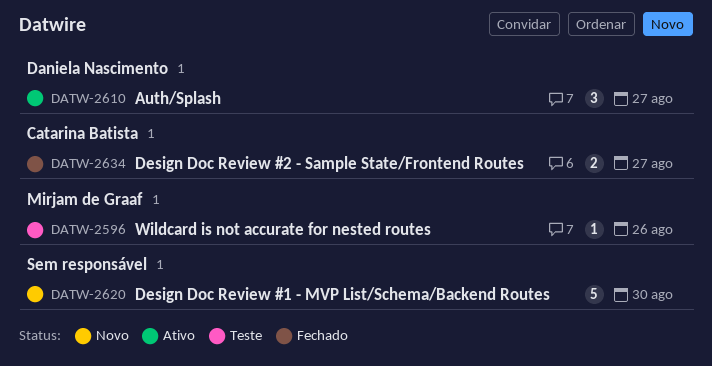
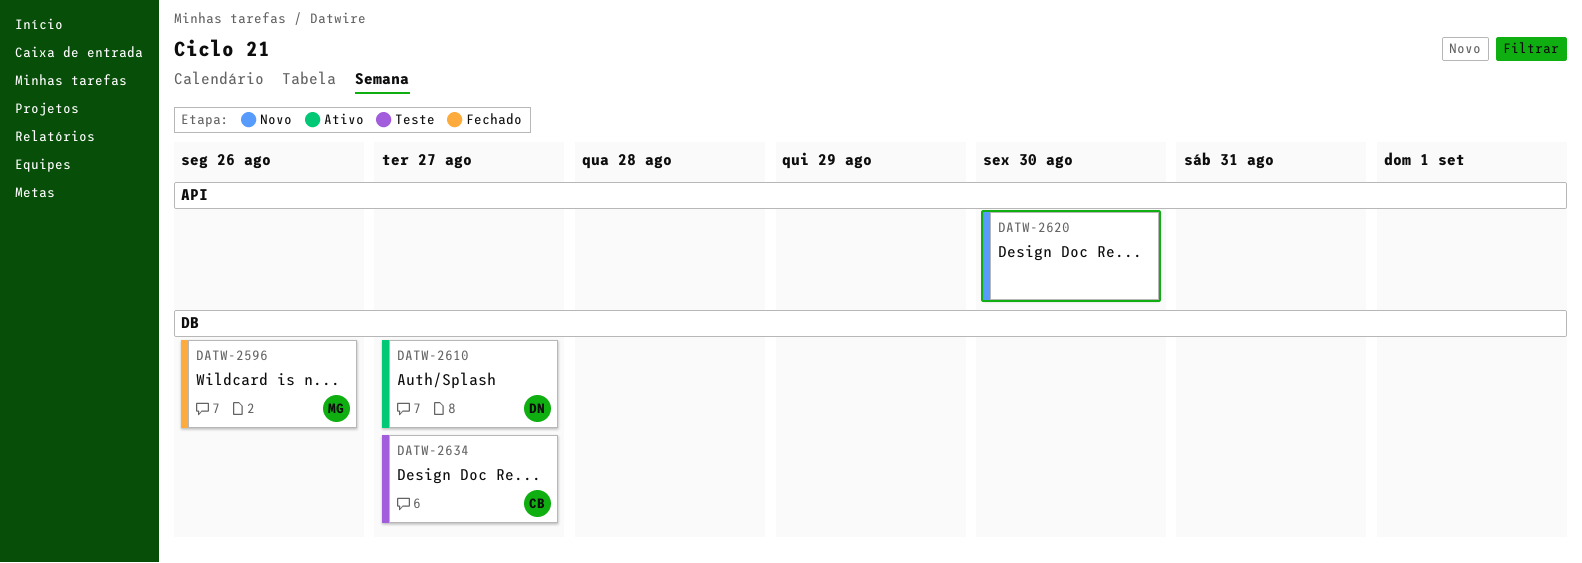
DATW-2596, status: Teste -> Fechado
DATW-2634, status: Fechado -> Teste

